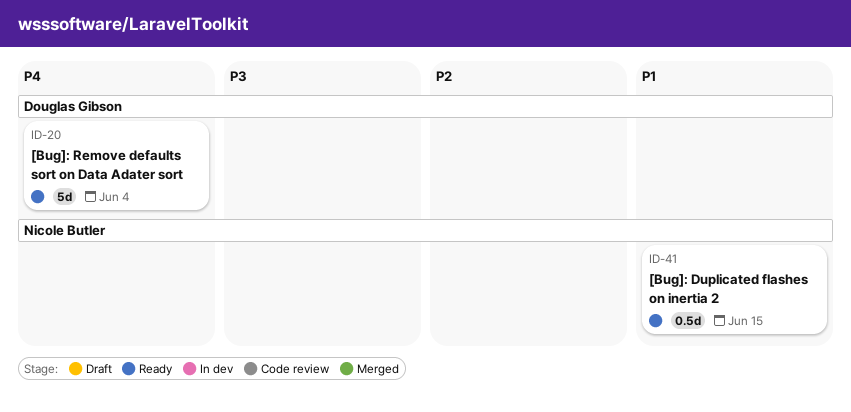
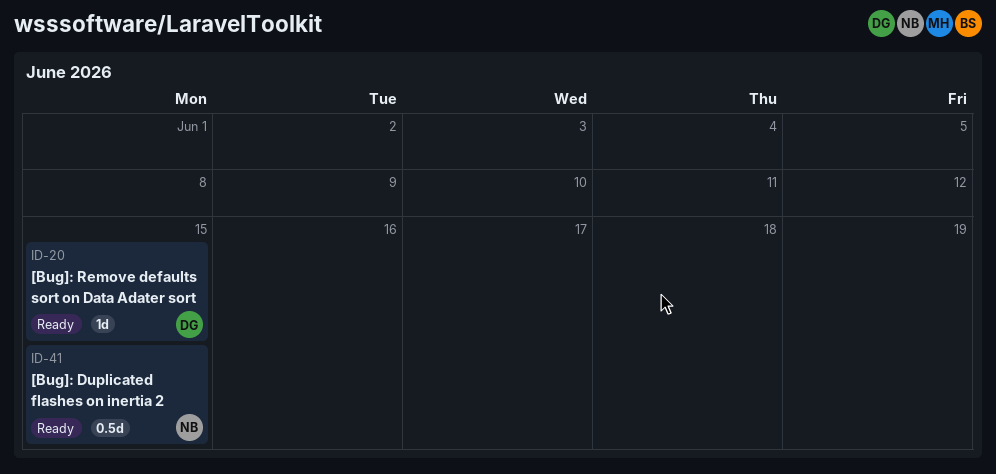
ID-20, estimate: 5d -> 1d
ID-20, due: Jun 4 -> Jun 15

